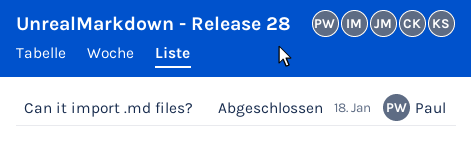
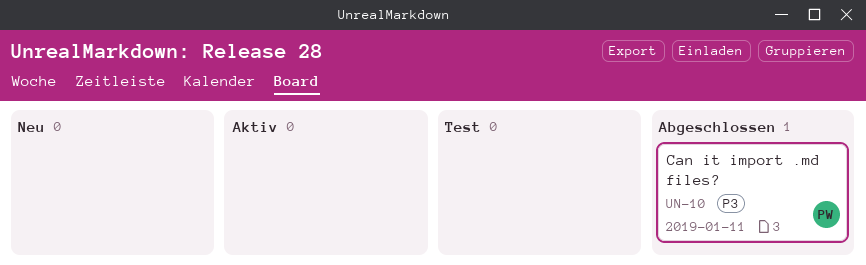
Can it import .md files?, due: Jan 18 -> Jan 11

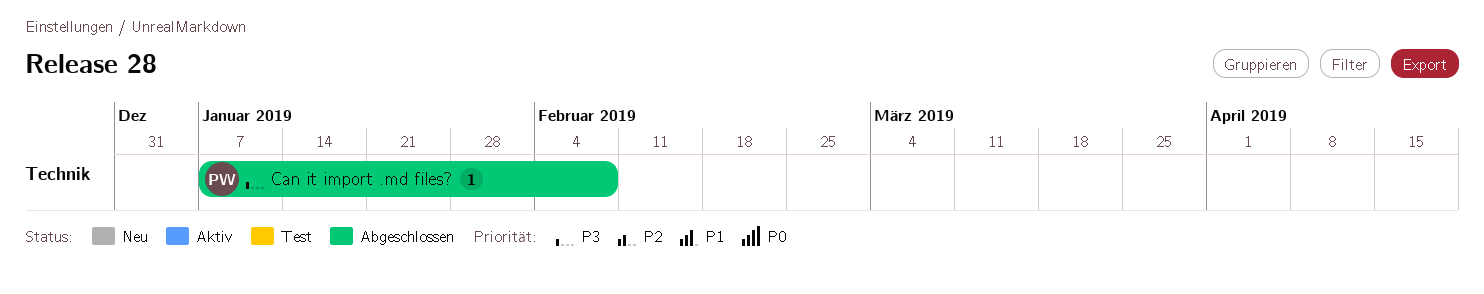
Can it import .md files?, due: Jan 11 -> Feb 8

